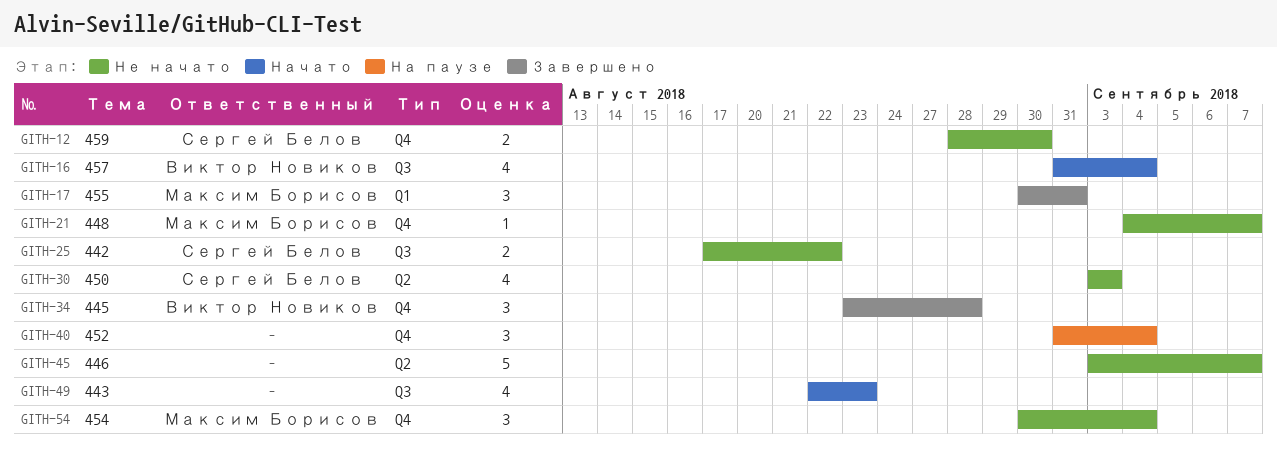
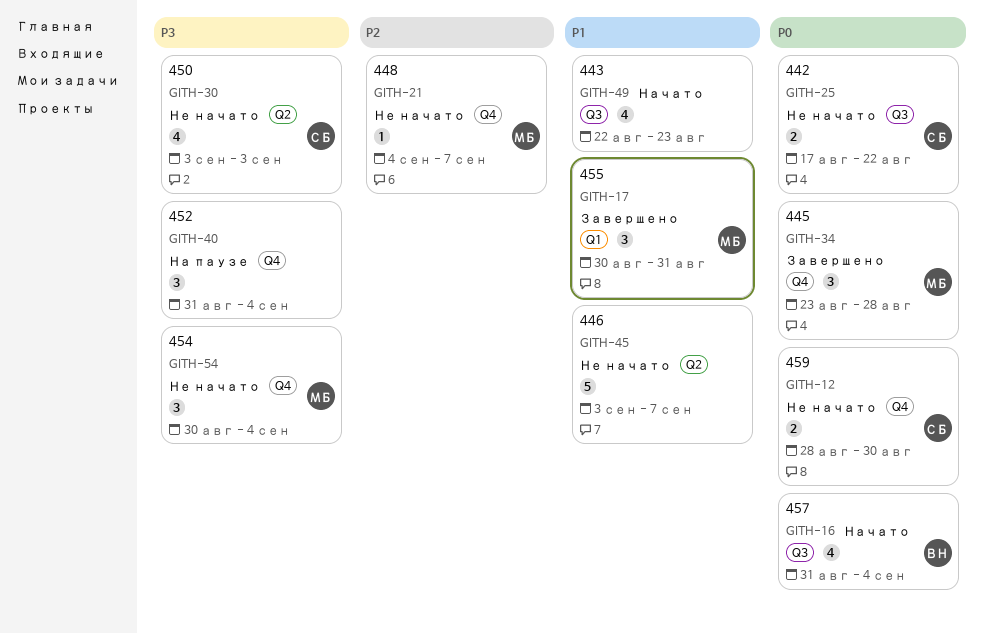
GITH-34, owner: Виктор Новиков -> Максим Борисов

